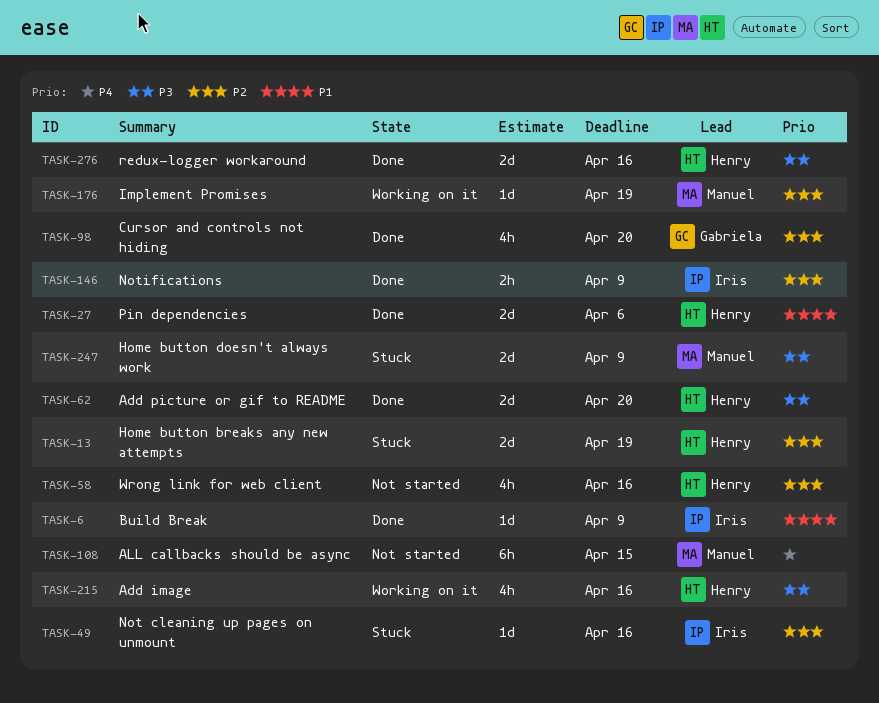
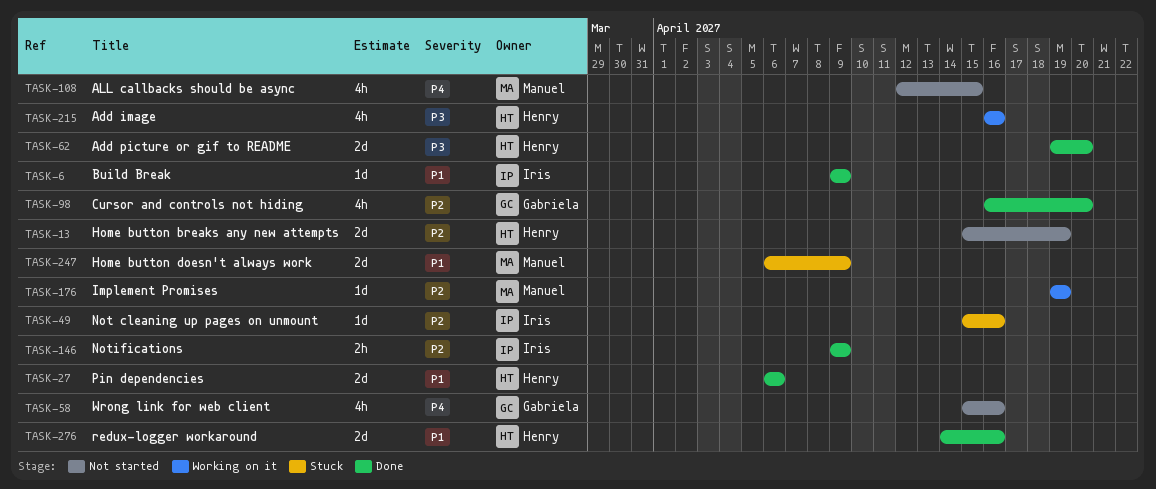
TASK-13, status: Stuck -> Not started
TASK-58, owner: Henry -> Gabriela
TASK-58, priority: P2 -> P4
TASK-108, estimate: 6h -> 4h
TASK-247, priority: P3 -> P1
TASK-276, priority: P3 -> P1

